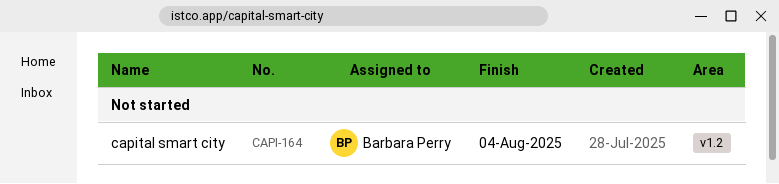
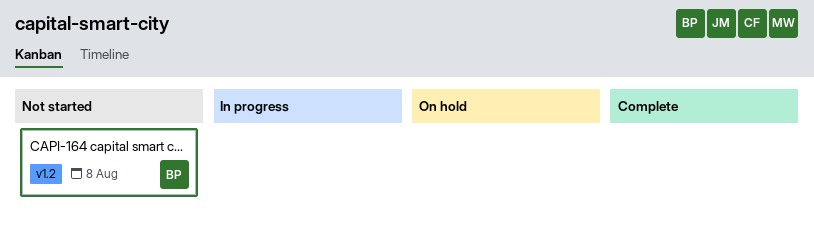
CAPI-164, due: Aug 4 -> Aug 8

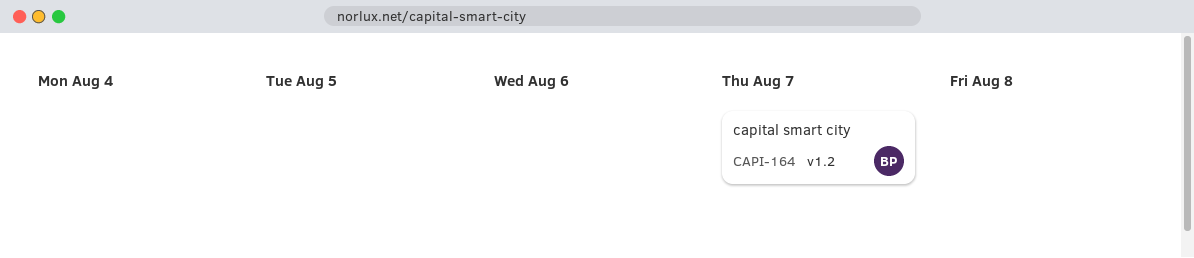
CAPI-164, due: Aug 8 -> Aug 7

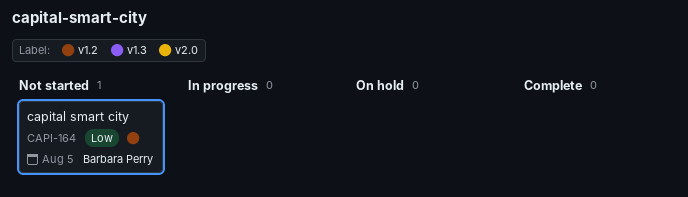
CAPI-164, due: Aug 7 -> Aug 5

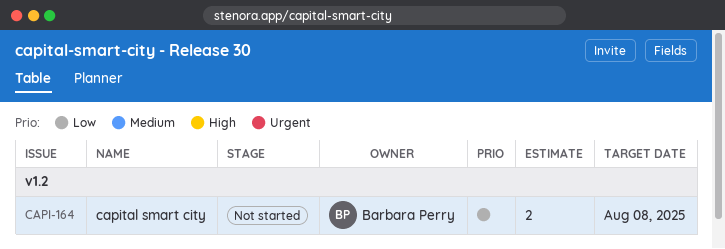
CAPI-164, due: Aug 5 -> Aug 8

